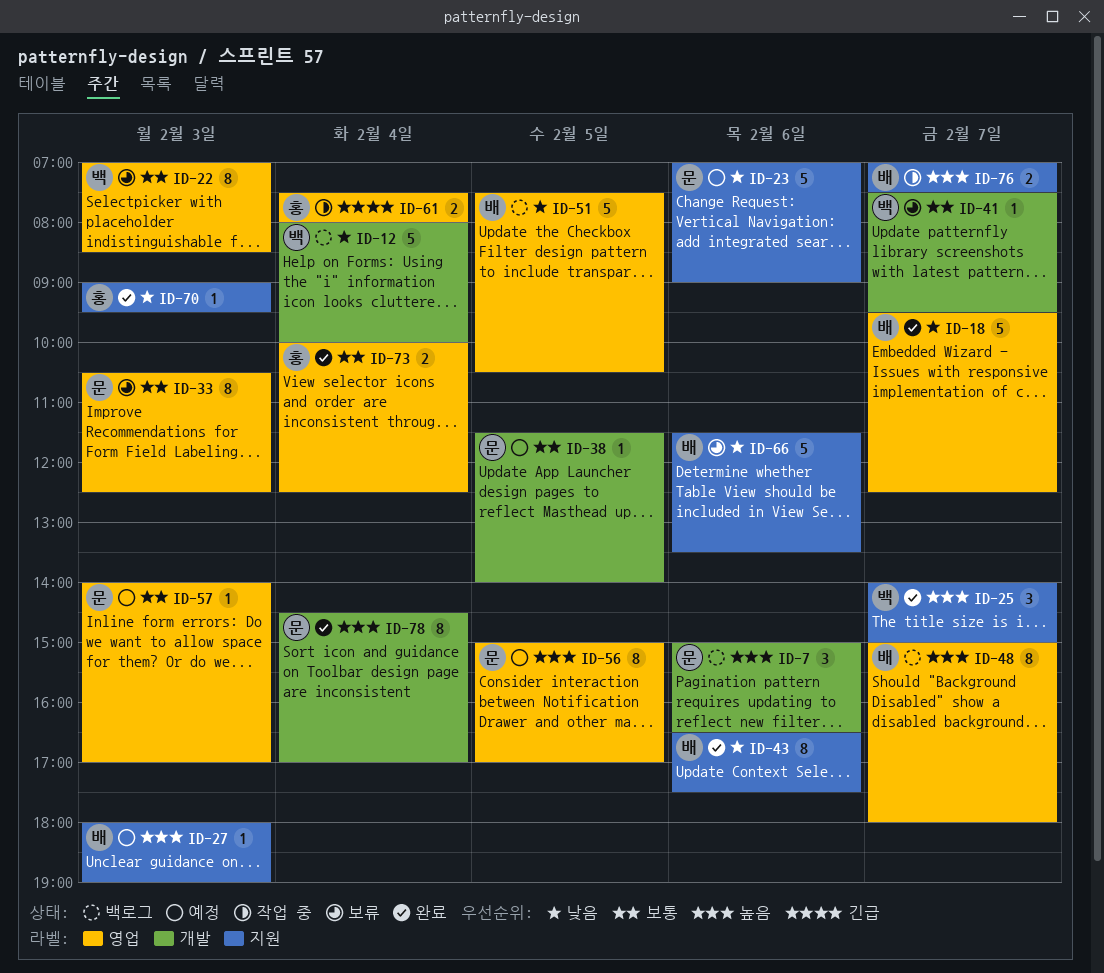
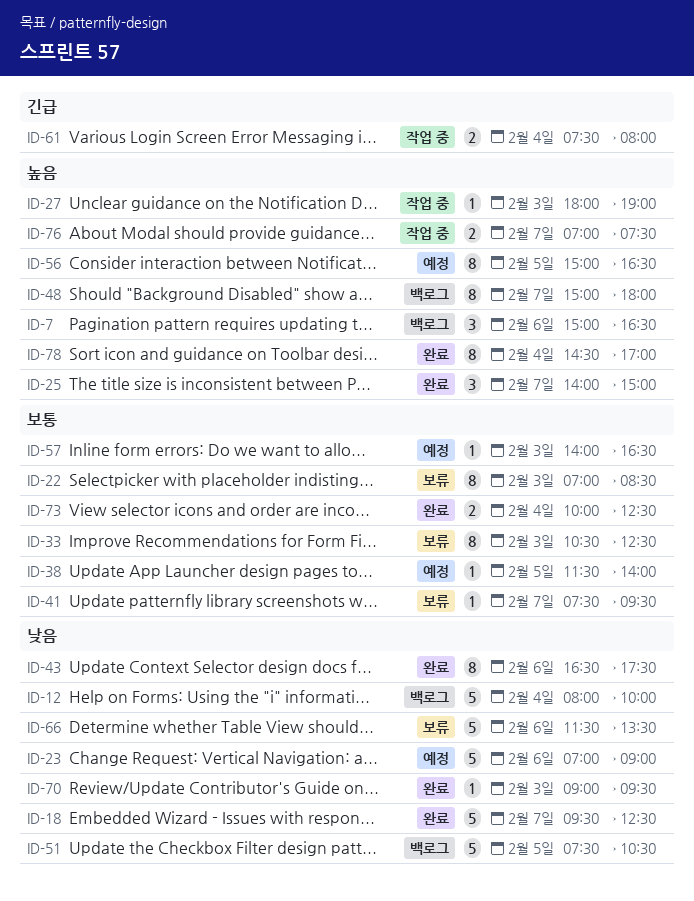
ID-27, status: 예정 -> 작업 중
ID-56, ends: 17:00 -> 16:30
ID-57, ends: 17:00 -> 16:30

